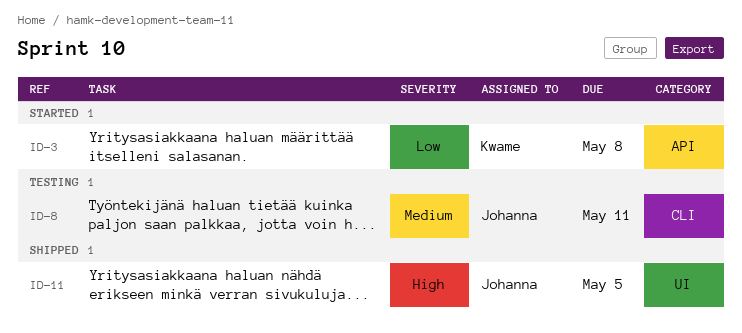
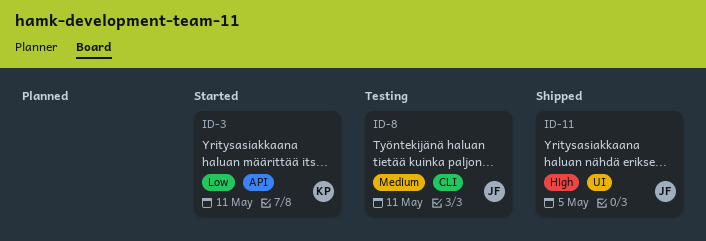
ID-3, due: May 8 -> May 11

